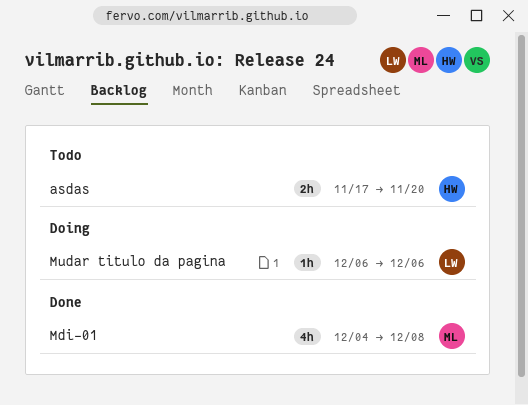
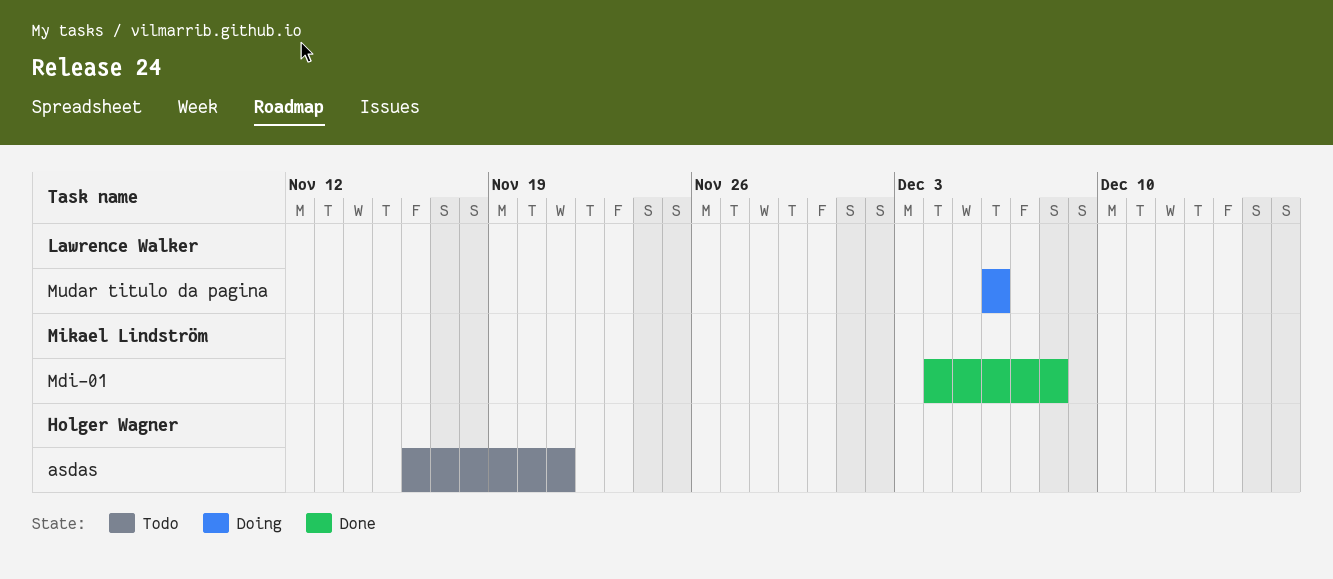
asdas, start: Nov 17 -> Nov 16
asdas, due: Nov 20 -> Nov 21

